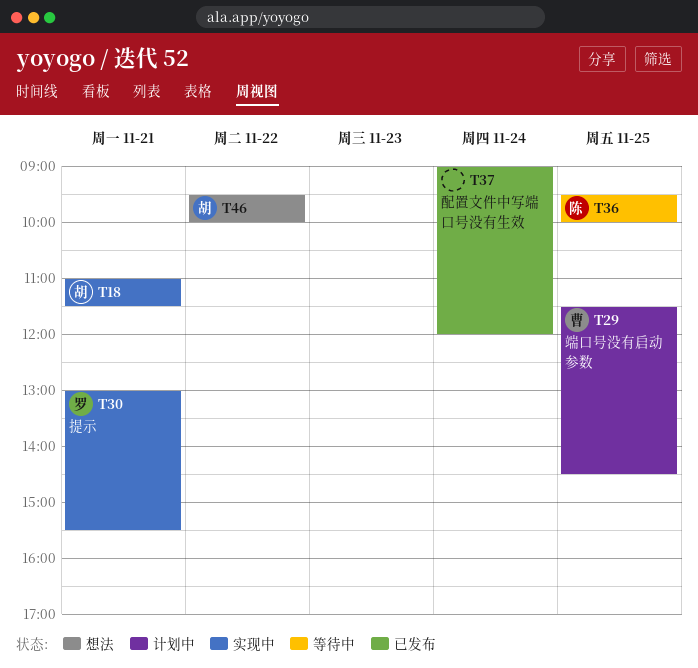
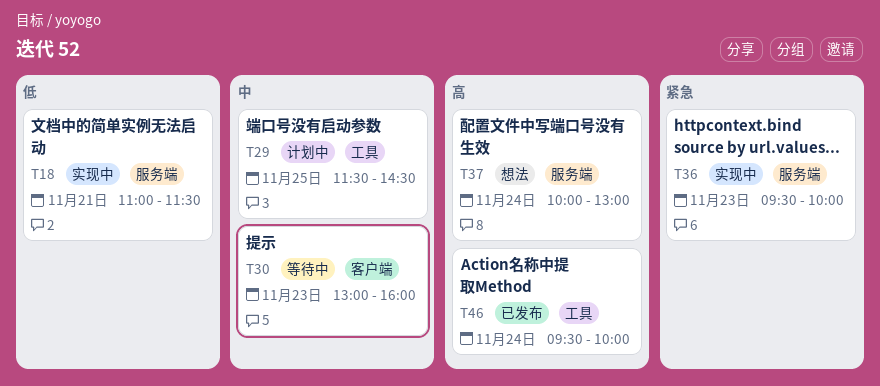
T30, status: 实现中 -> 等待中
T30, day: Nov 21 -> Nov 23
T30, ends: 15:30 -> 16:00
T36, status: 等待中 -> 实现中
T36, day: Nov 25 -> Nov 23
T37, status: 已发布 -> 想法
T37, begins: 09:00 -> 10:00
T37, ends: 12:00 -> 13:00
T46, status: 想法 -> 已发布
T46, day: Nov 22 -> Nov 24

